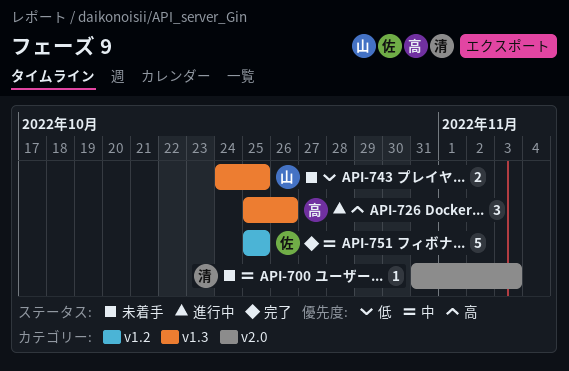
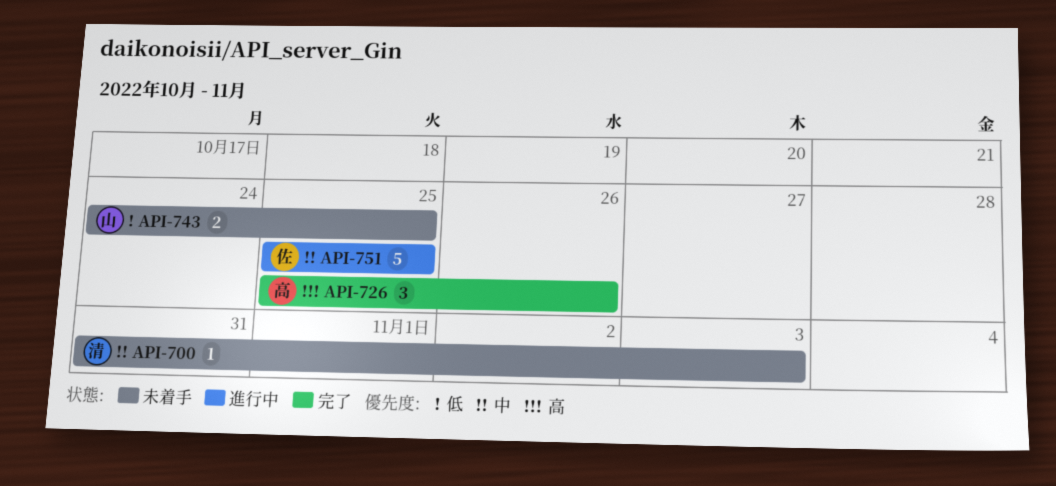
API-726, status: 進行中 -> 完了
API-751, status: 完了 -> 進行中

